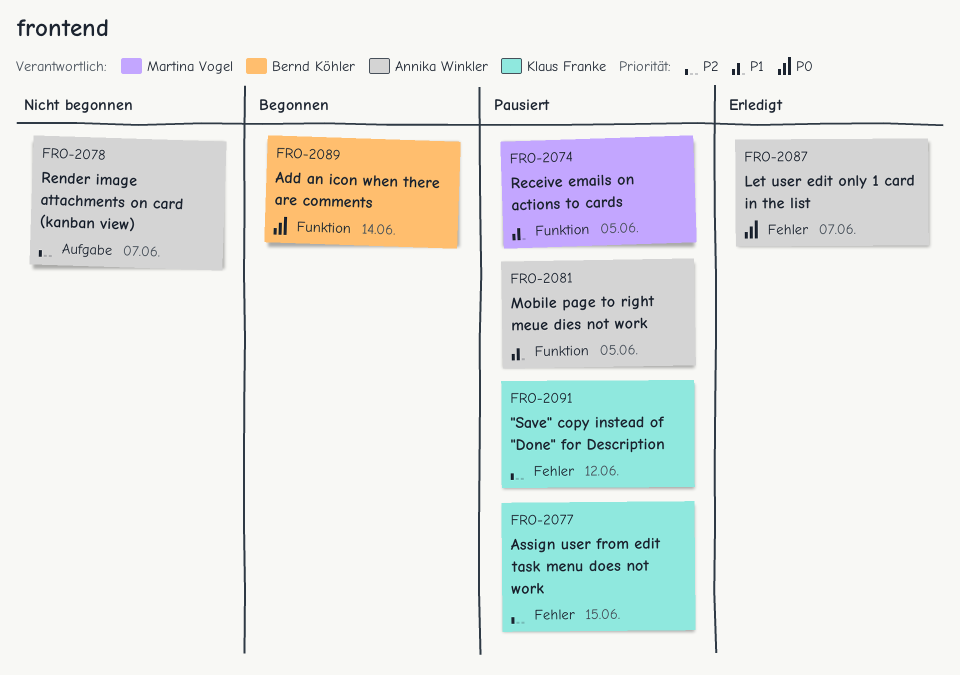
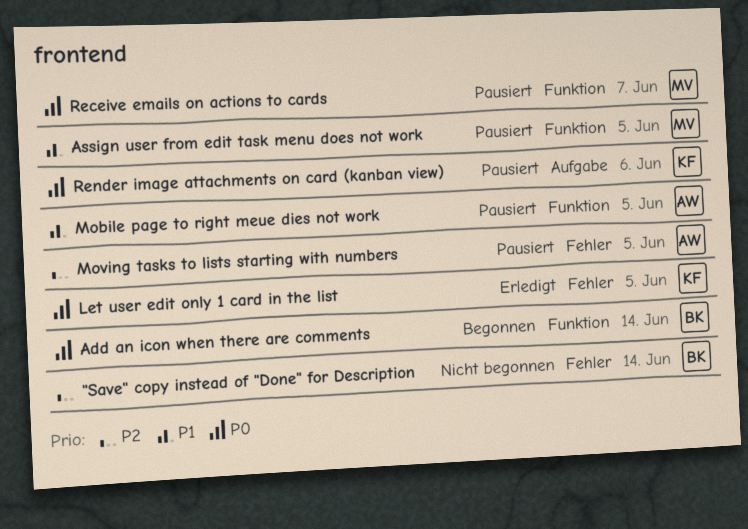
"Save" copy instead of "Done" for Description, status: Pausiert -> Nicht begonnen
"Save" copy instead of "Done" for Description, owner: Klaus Franke -> Bernd Köhler
"Save" copy instead of "Done" for Description, due: Jun 12 -> Jun 14
Assign user from edit task menu does not work, owner: Klaus Franke -> Martina Vogel
Assign user from edit task menu does not work, priority: P2 -> P1
Assign user from edit task menu does not work, label: Fehler -> Funktion
Assign user from edit task menu does not work, due: Jun 15 -> Jun 5
Let user edit only 1 card in the list, owner: Annika Winkler -> Klaus Franke
Let user edit only 1 card in the list, due: Jun 7 -> Jun 5
Moving tasks to lists starting with numbers: none -> present
Receive emails on actions to cards, priority: P1 -> P0
Receive emails on actions to cards, due: Jun 5 -> Jun 7
Render image attachments on card (kanban view), status: Nicht begonnen -> Pausiert
Render image attachments on card (kanban view), owner: Annika Winkler -> Klaus Franke
Render image attachments on card (kanban view), priority: P2 -> P0
Render image attachments on card (kanban view), due: Jun 7 -> Jun 6

